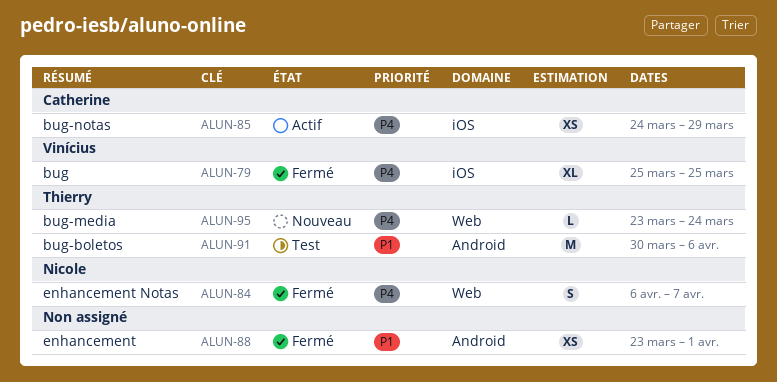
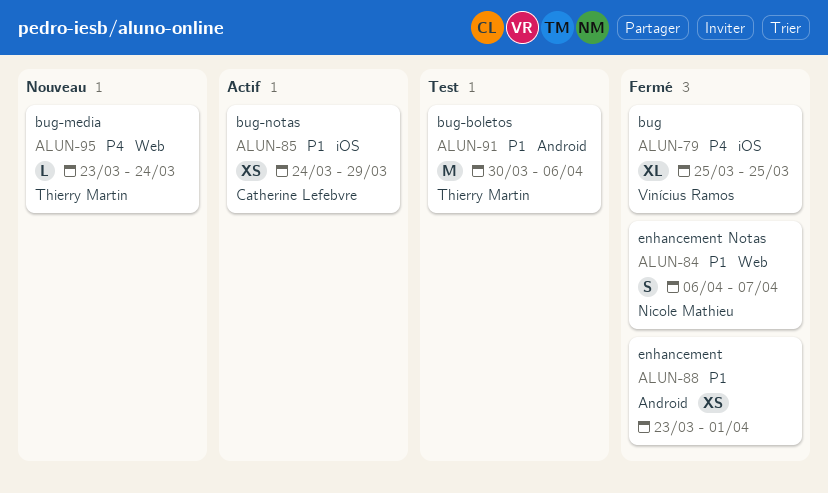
ALUN-84, priority: P4 -> P1
ALUN-85, priority: P4 -> P1

